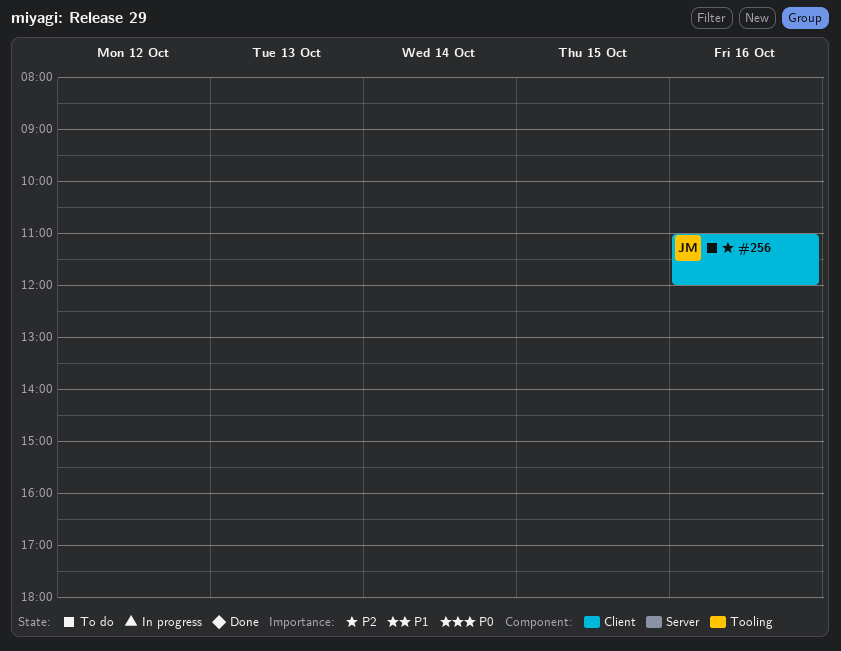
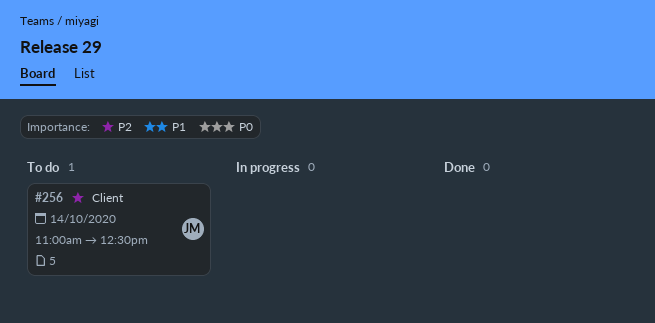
#256, day: Oct 16 -> Oct 14
#256, ends: 12:00 -> 12:30

